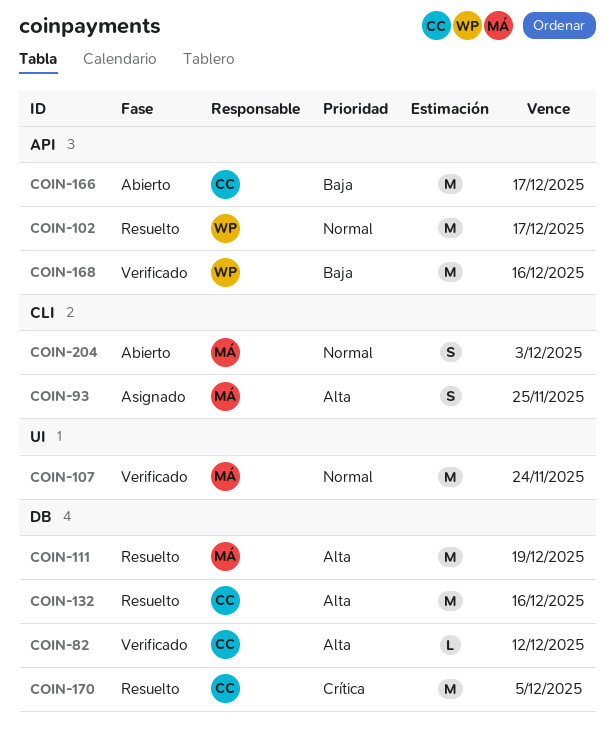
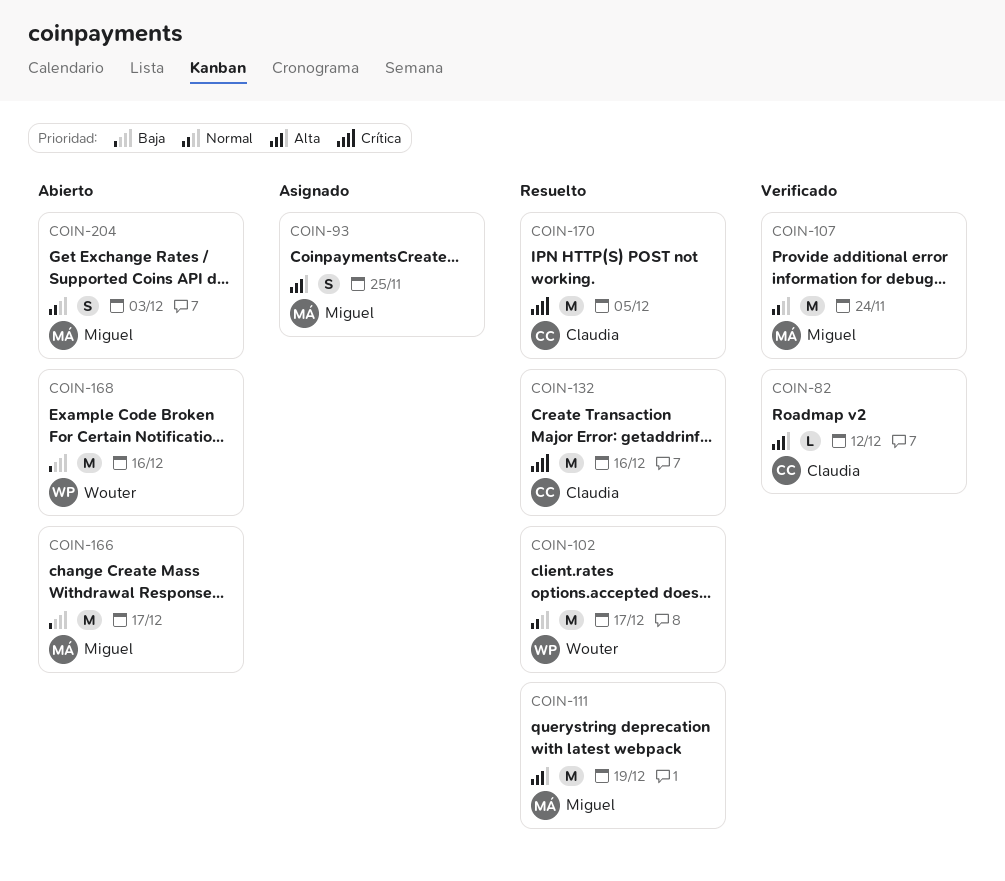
COIN-132, priority: Alta -> Crítica
COIN-166, owner: Claudia -> Miguel
COIN-168, status: Verificado -> Abierto

